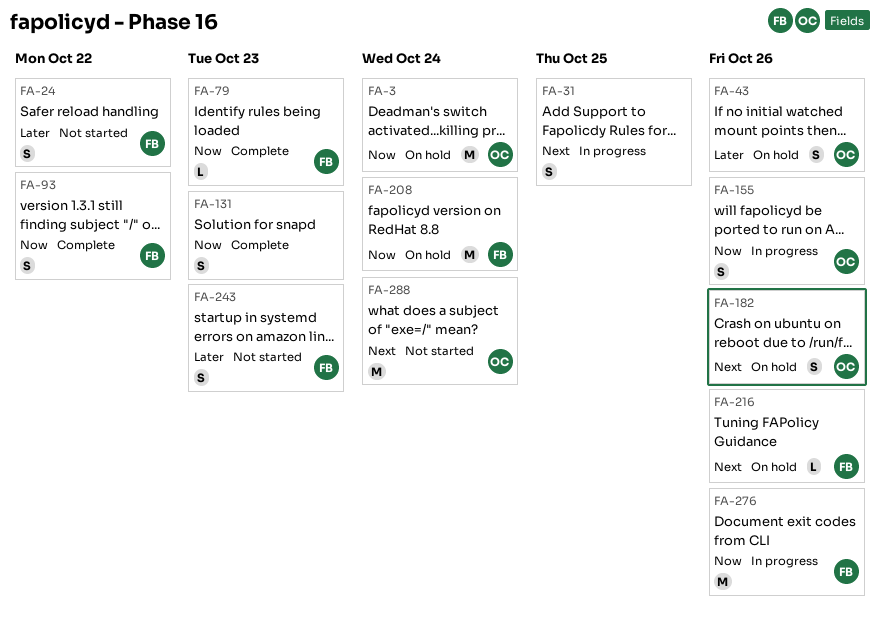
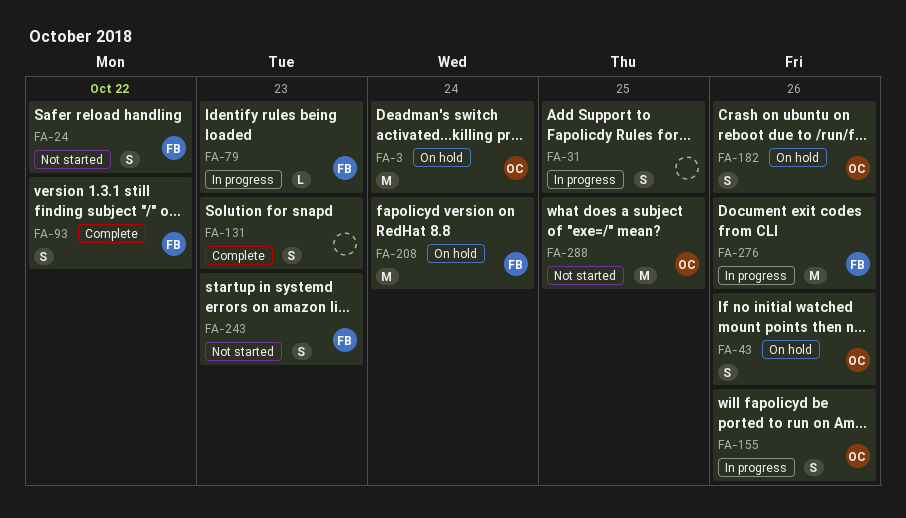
FA-79, status: Complete -> In progress
FA-216: present -> none
FA-288, due: Oct 24 -> Oct 25

